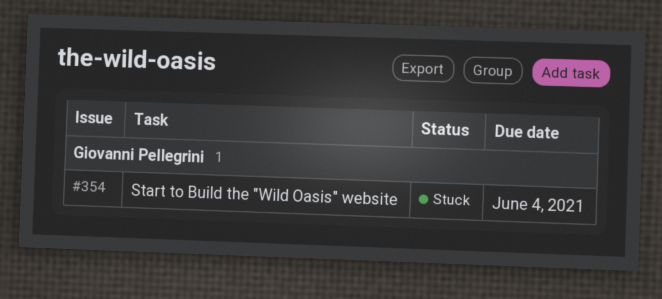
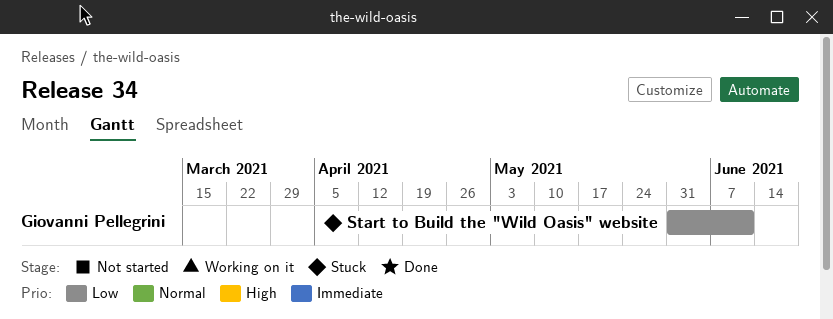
Start to Build the "Wild Oasis" website, due: Jun 4 -> Jun 11

